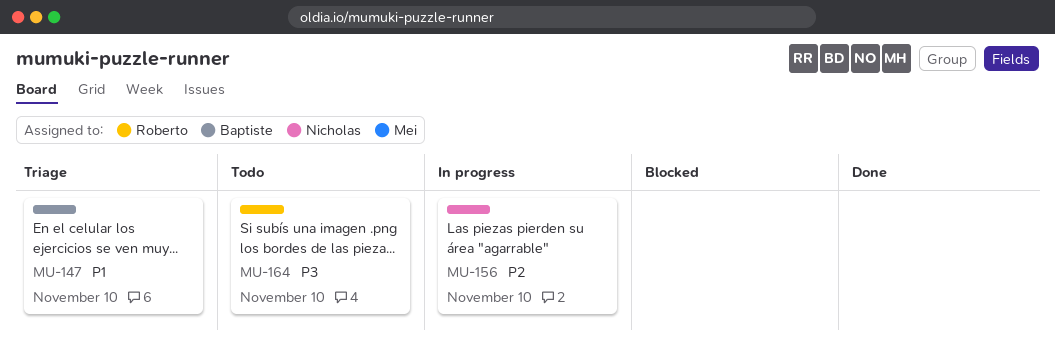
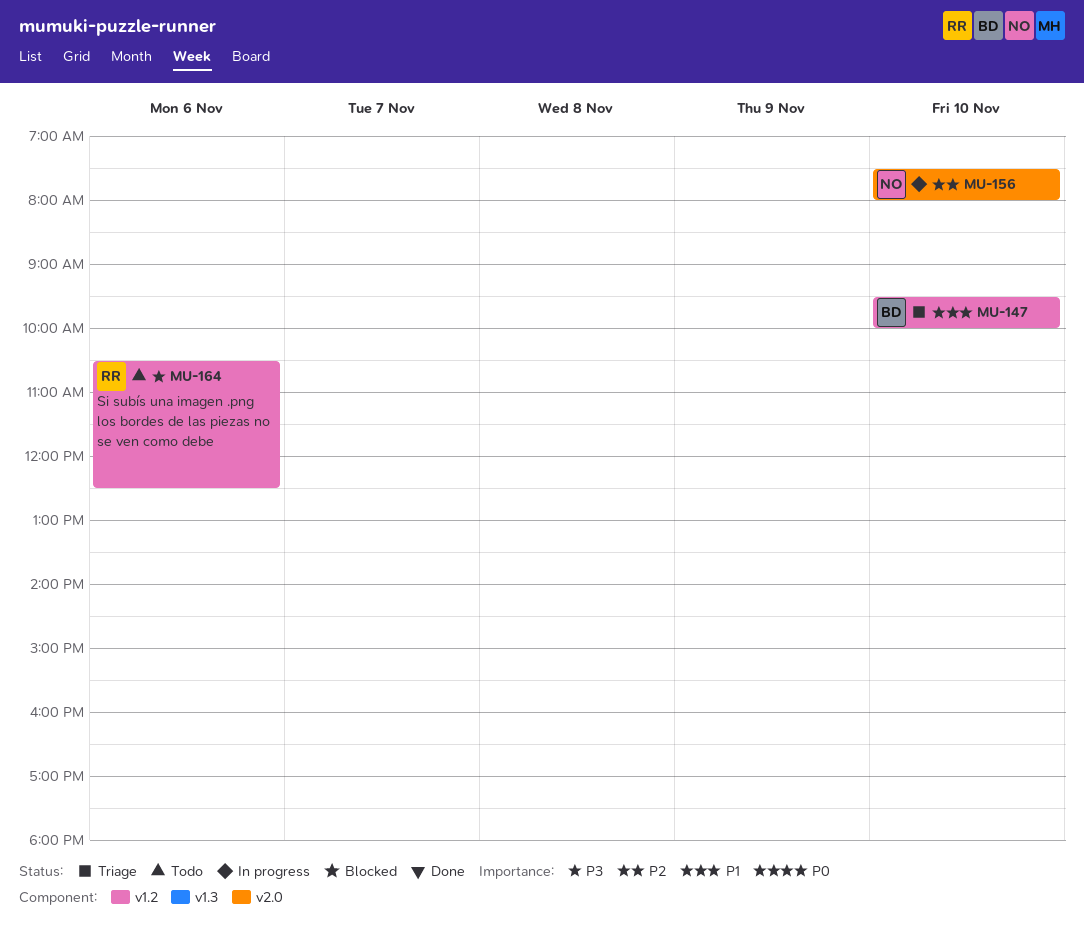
MU-164, day: Nov 10 -> Nov 6

